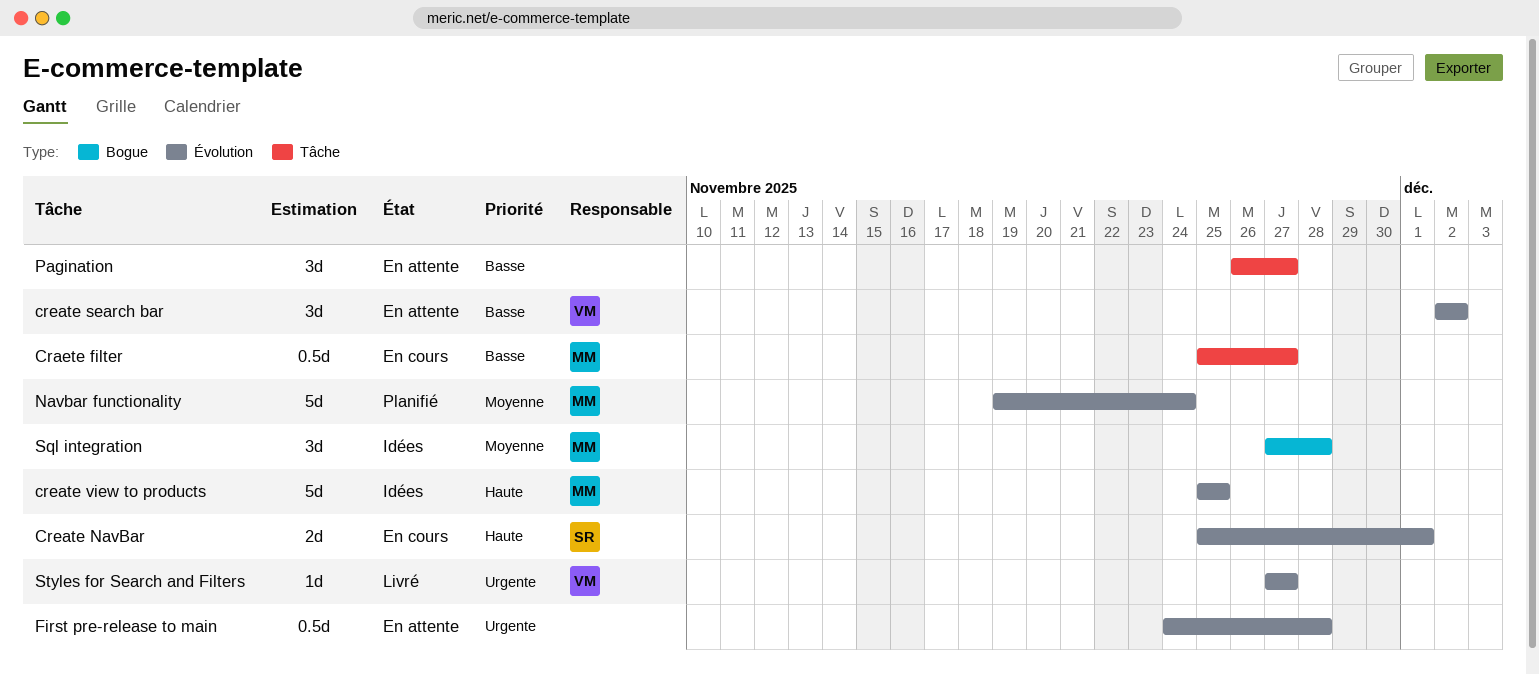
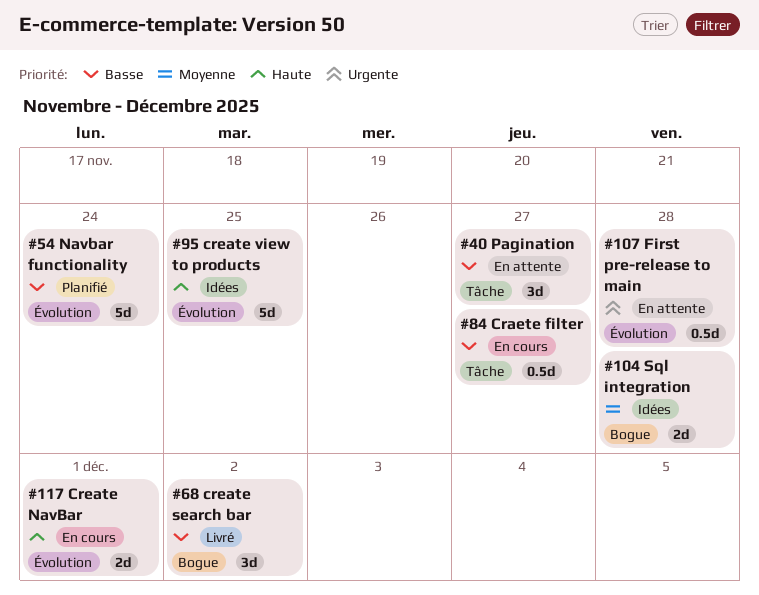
create search bar, status: En attente -> Livré
create search bar, label: Évolution -> Bogue
Navbar functionality, priority: Moyenne -> Basse
Sql integration, estimate: 3d -> 2d
Styles for Search and Filters: present -> none

